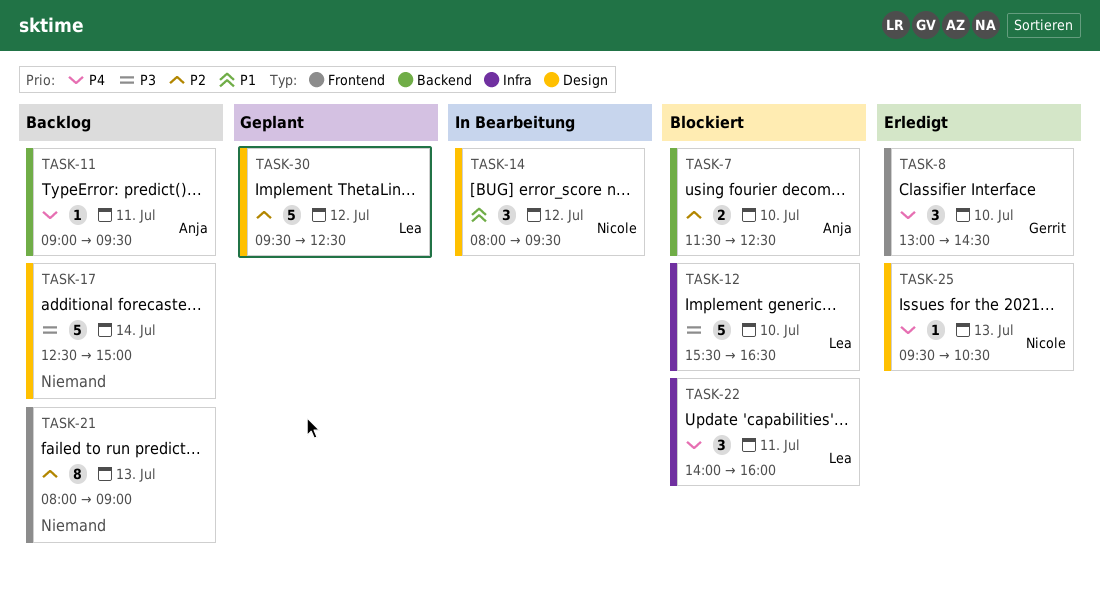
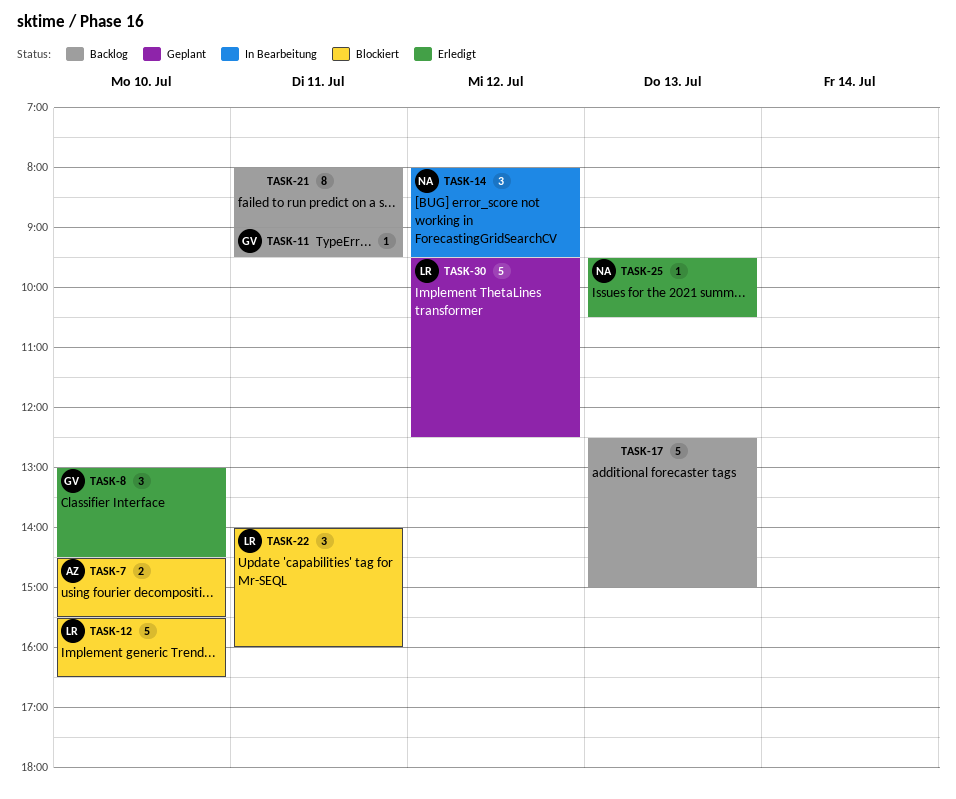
TASK-7, begins: 11:30 -> 14:30
TASK-7, ends: 12:30 -> 15:30
TASK-11, owner: Anja -> Gerrit
TASK-17, day: Jul 14 -> Jul 13
TASK-21, day: Jul 13 -> Jul 11

